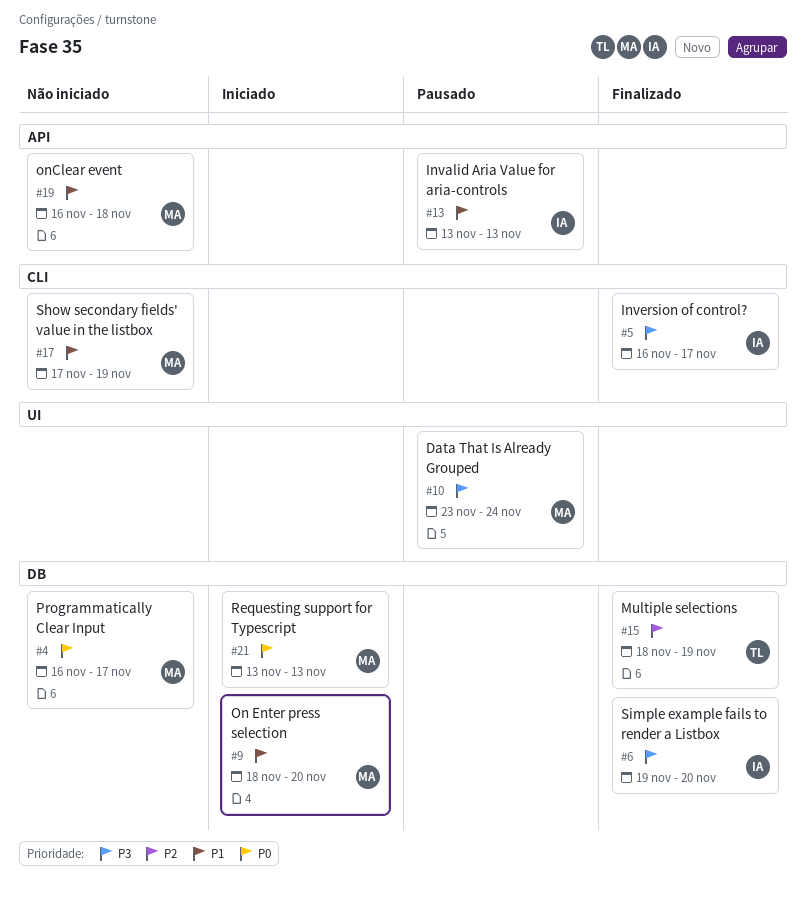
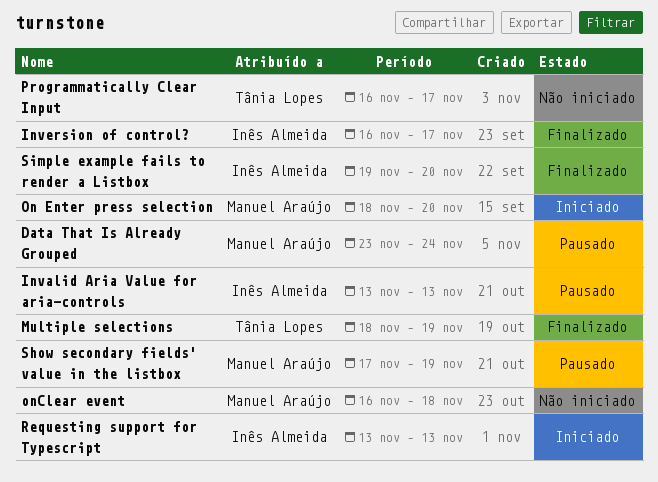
Programmatically Clear Input, owner: Manuel Araújo -> Tânia Lopes
Requesting support for Typescript, owner: Manuel Araújo -> Inês Almeida
Show secondary fields' value in the listbox, status: Não iniciado -> Pausado

